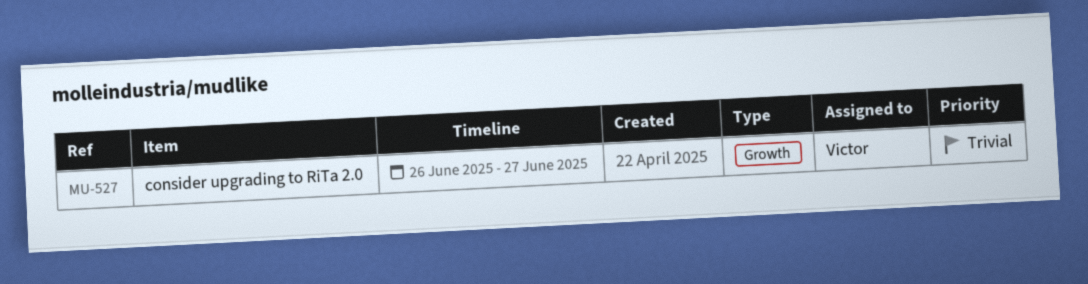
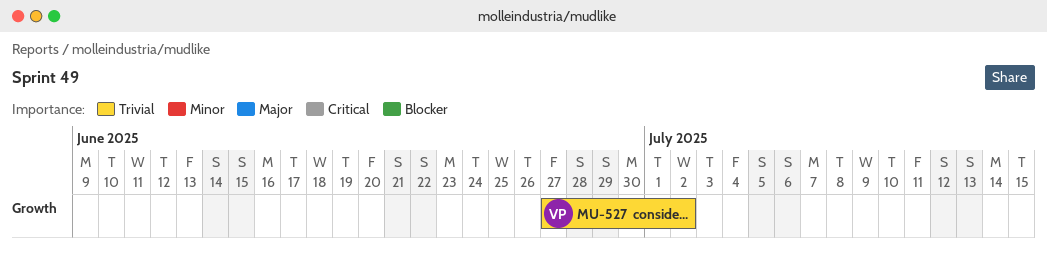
MU-527, start: Jun 26 -> Jun 27
MU-527, due: Jun 27 -> Jul 2

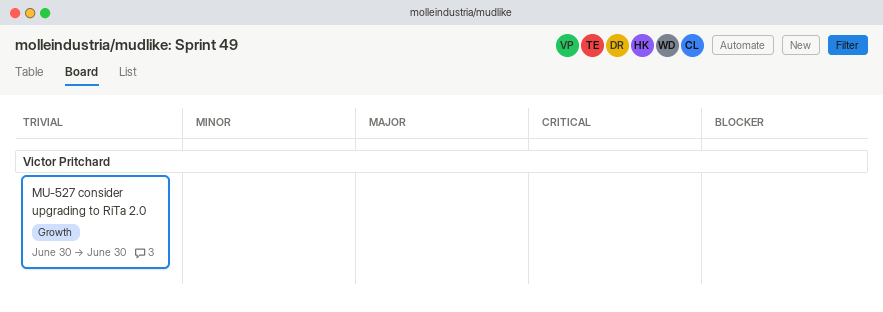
MU-527, start: Jun 27 -> Jun 30
MU-527, due: Jul 2 -> Jun 30

